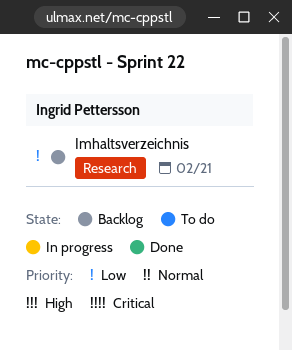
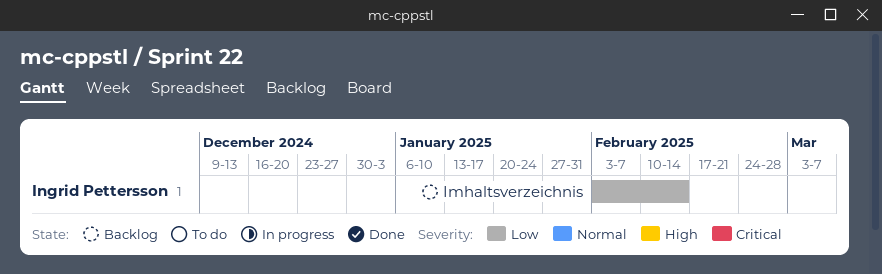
Imhaltsverzeichnis, due: Feb 21 -> Feb 14

